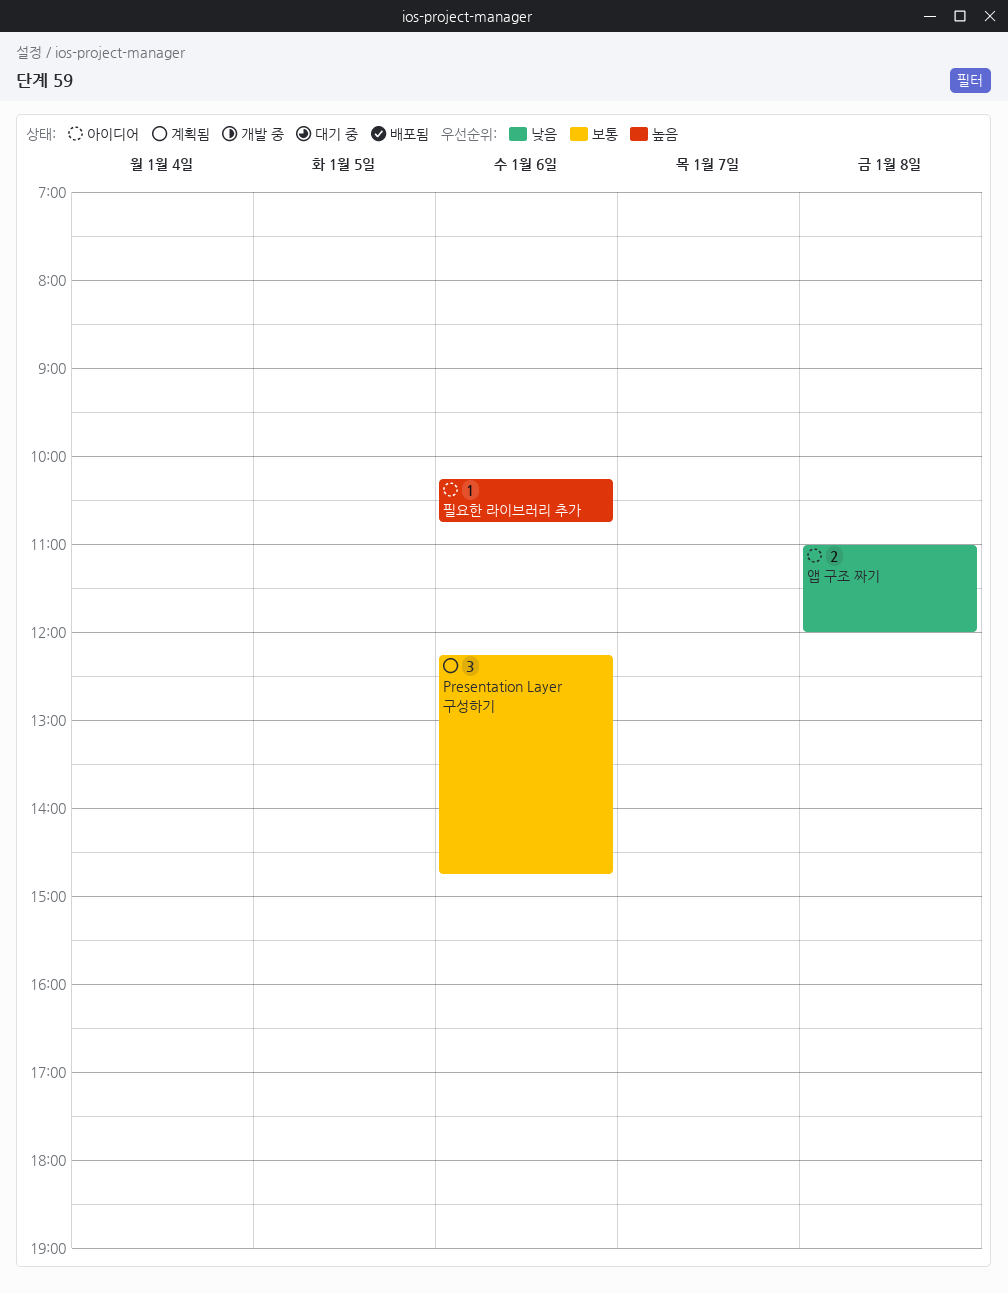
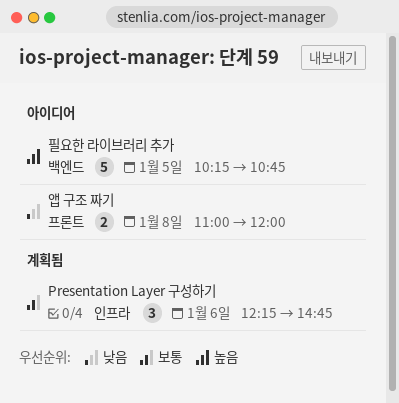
필요한 라이브러리 추가, estimate: 1 -> 5
필요한 라이브러리 추가, day: Jan 6 -> Jan 5

